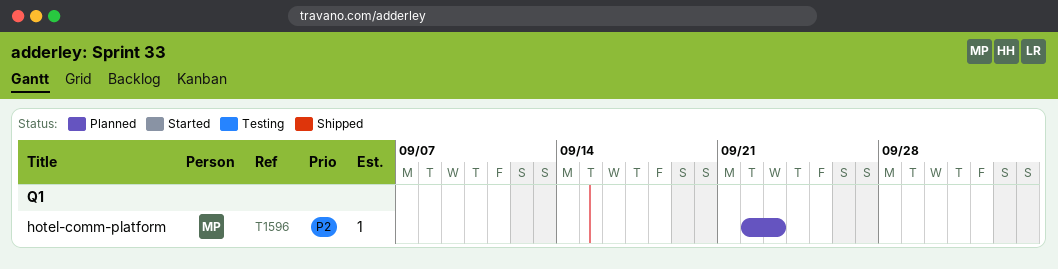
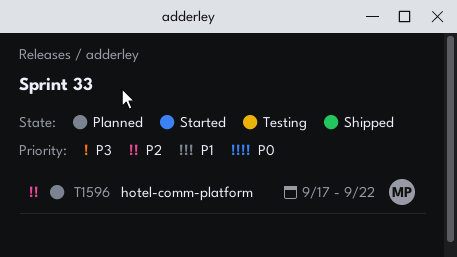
T1596, start: Sep 22 -> Sep 17
T1596, due: Sep 23 -> Sep 22

